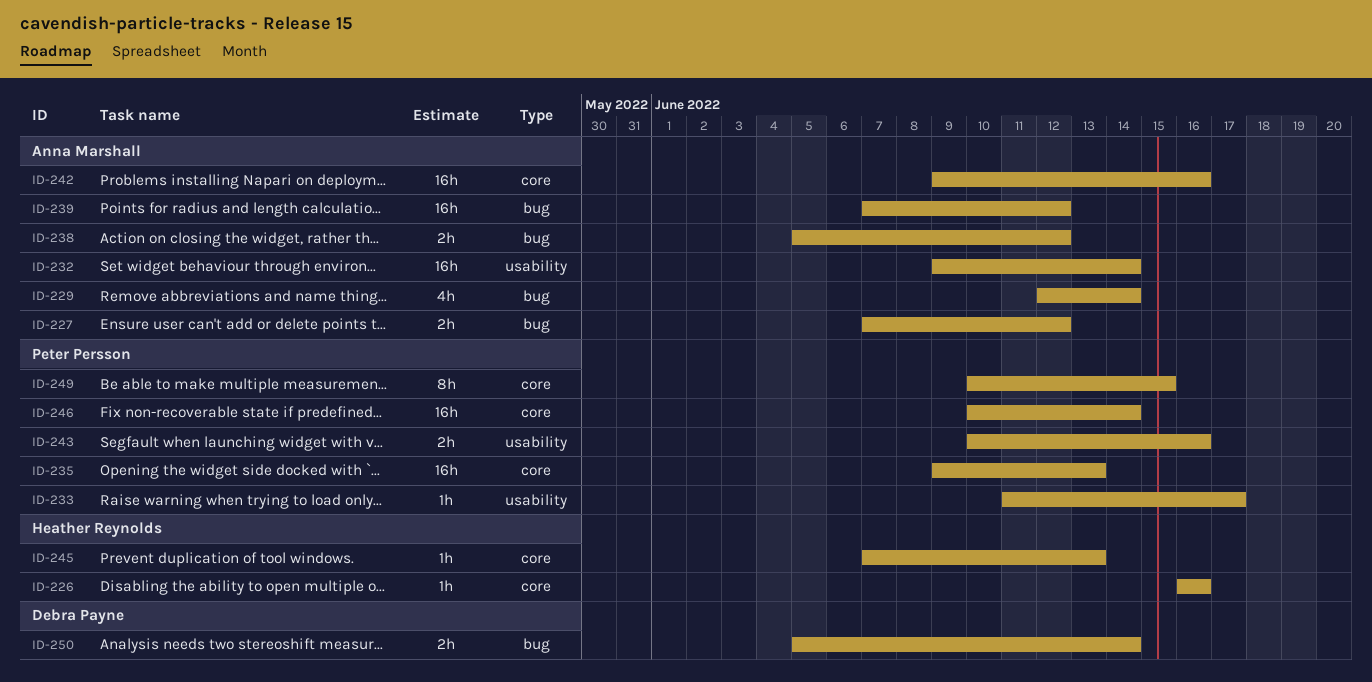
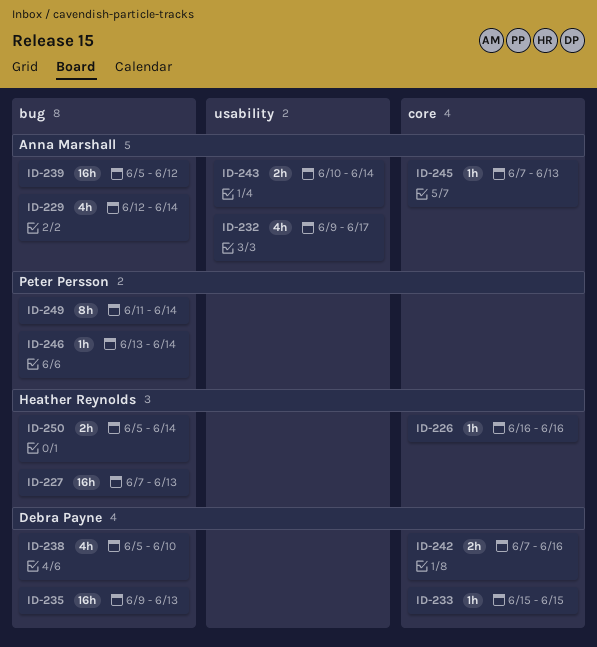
ID-227, owner: Anna Marshall -> Heather Reynolds
ID-227, estimate: 2h -> 16h
ID-227, due: Jun 12 -> Jun 13
ID-232, estimate: 16h -> 4h
ID-232, due: Jun 14 -> Jun 17
ID-233, owner: Peter Persson -> Debra Payne
ID-233, label: usability -> core
ID-233, start: Jun 11 -> Jun 15
ID-233, due: Jun 17 -> Jun 15
ID-235, owner: Peter Persson -> Debra Payne
ID-235, label: core -> bug
ID-238, owner: Anna Marshall -> Debra Payne
ID-238, estimate: 2h -> 4h
ID-238, due: Jun 12 -> Jun 10
ID-239, start: Jun 7 -> Jun 5
ID-242, owner: Anna Marshall -> Debra Payne
ID-242, estimate: 16h -> 2h
ID-242, start: Jun 9 -> Jun 7
ID-243, owner: Peter Persson -> Anna Marshall
ID-243, due: Jun 16 -> Jun 14
ID-245, owner: Heather Reynolds -> Anna Marshall
ID-246, label: core -> bug
ID-246, estimate: 16h -> 1h
ID-246, start: Jun 10 -> Jun 13
ID-249, label: core -> bug
ID-249, start: Jun 10 -> Jun 11
ID-249, due: Jun 15 -> Jun 14
ID-250, owner: Debra Payne -> Heather Reynolds

